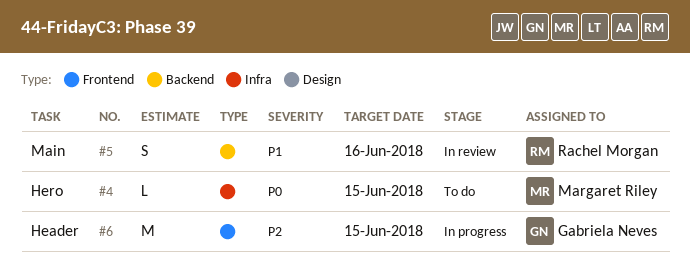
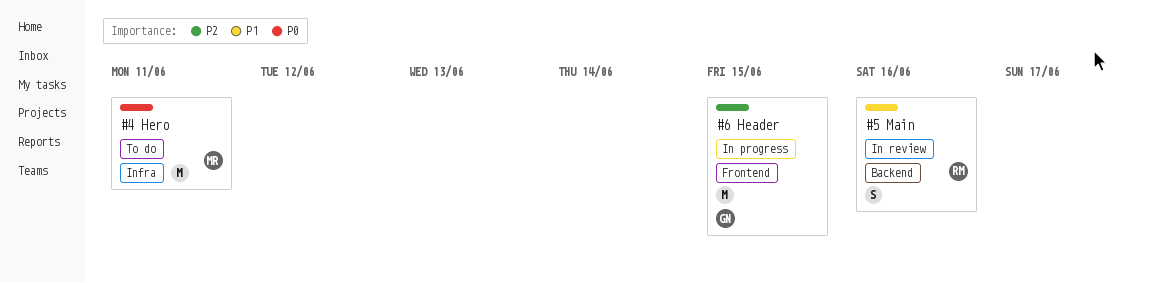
#4, estimate: L -> M
#4, due: Jun 15 -> Jun 11

